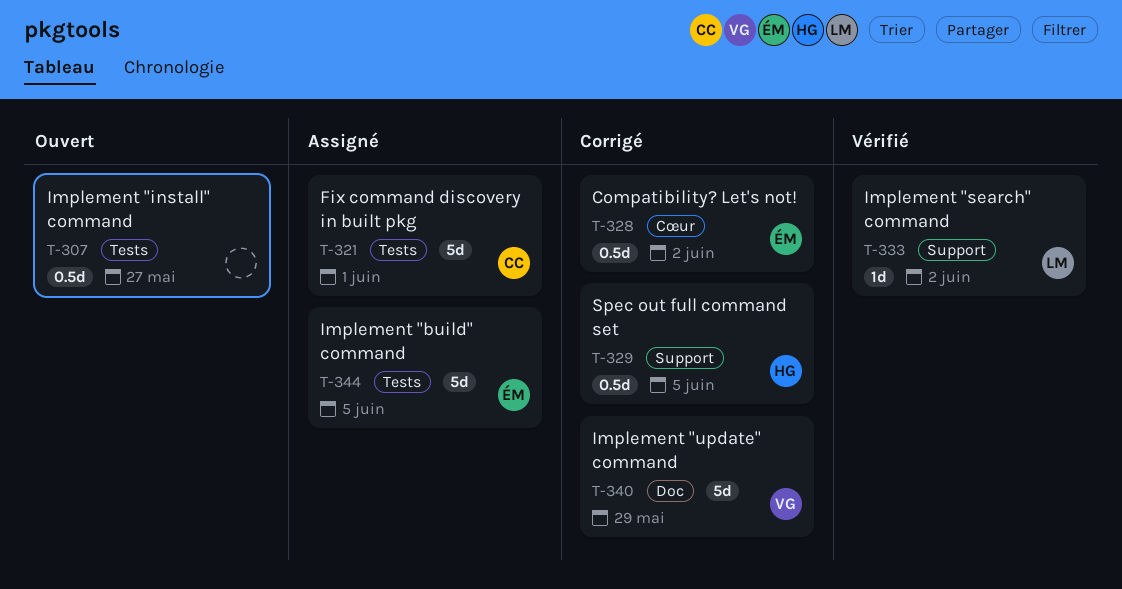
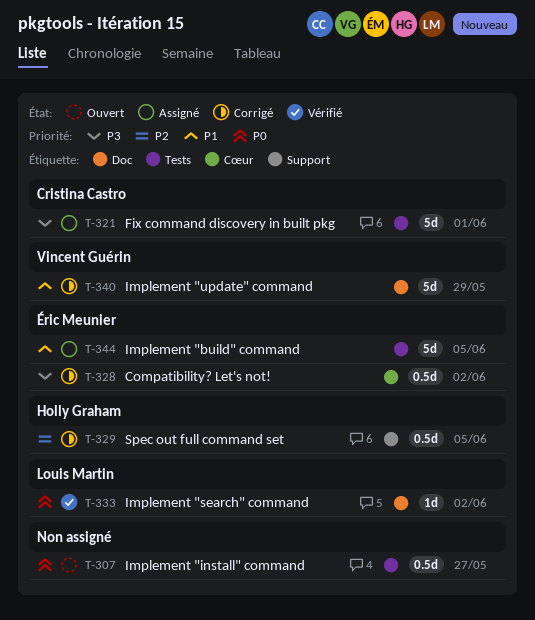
T-333, label: Support -> Doc

